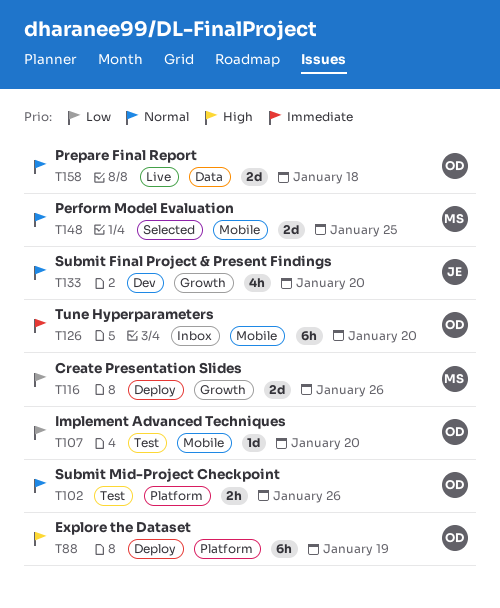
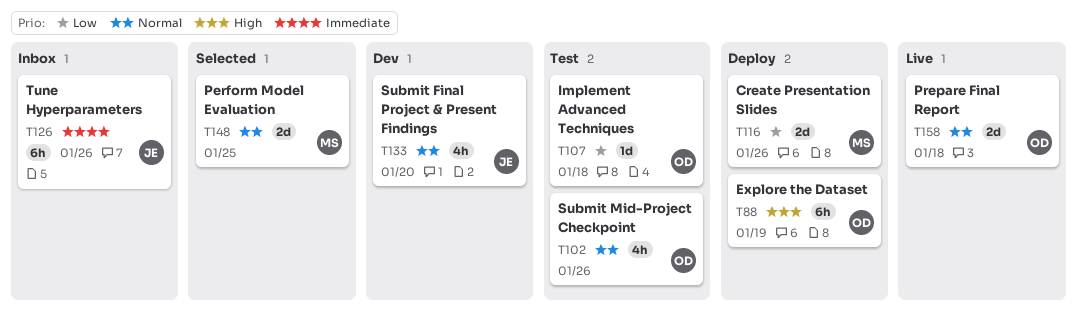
T102, estimate: 2h -> 4h
T107, due: Jan 20 -> Jan 18
T126, owner: OD -> JE
T126, due: Jan 20 -> Jan 26

